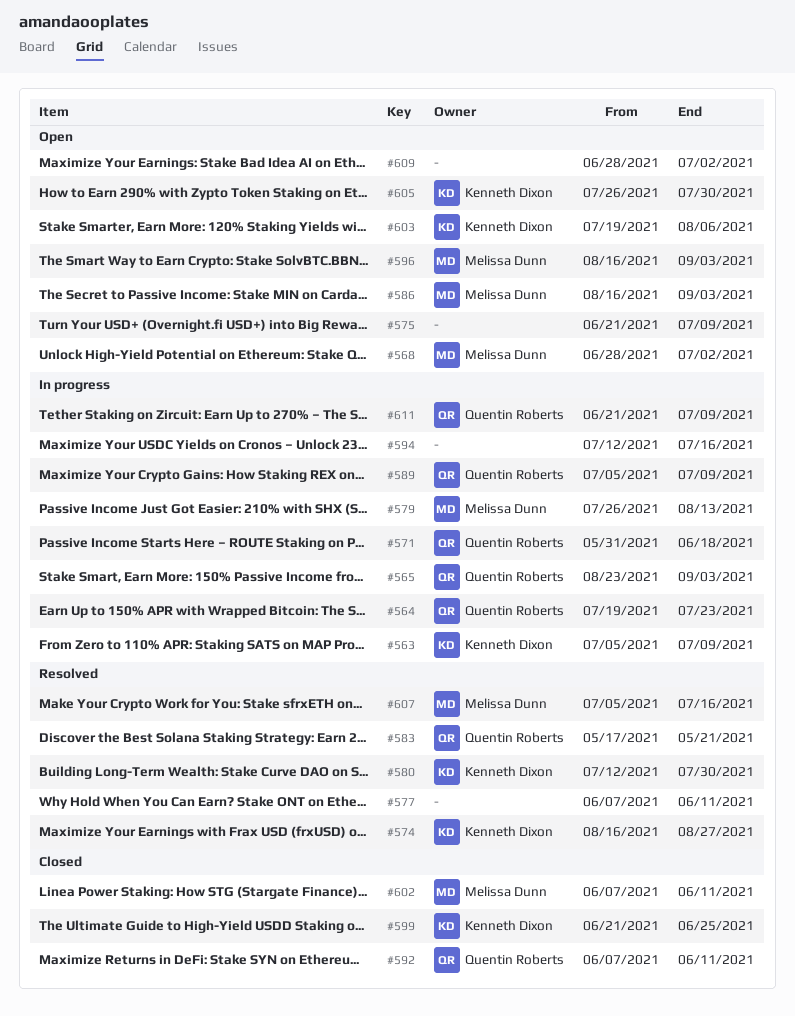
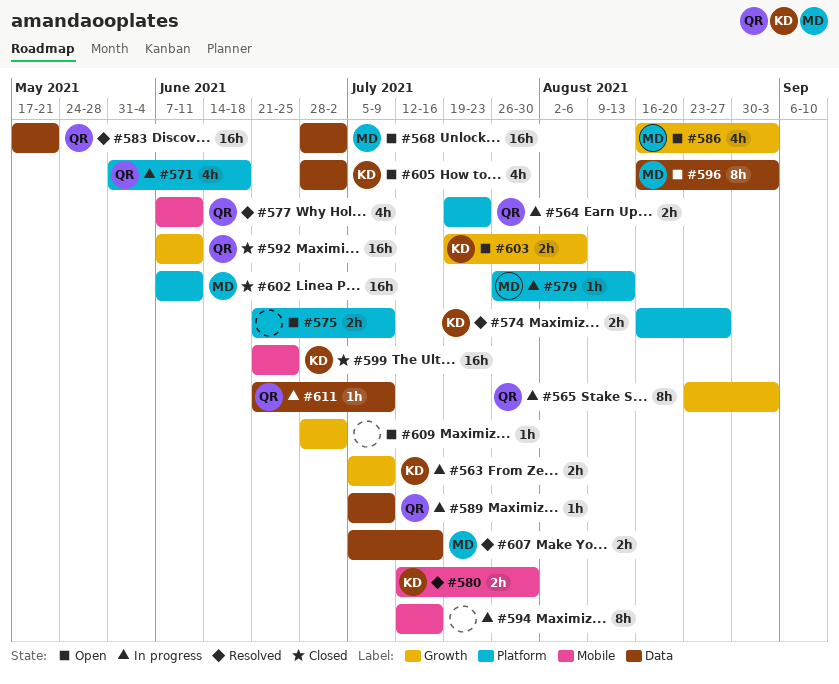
#577, owner: none -> Quentin Roberts
#605, start: Jul 26 -> Jun 28
#605, due: Jul 30 -> Jul 2

